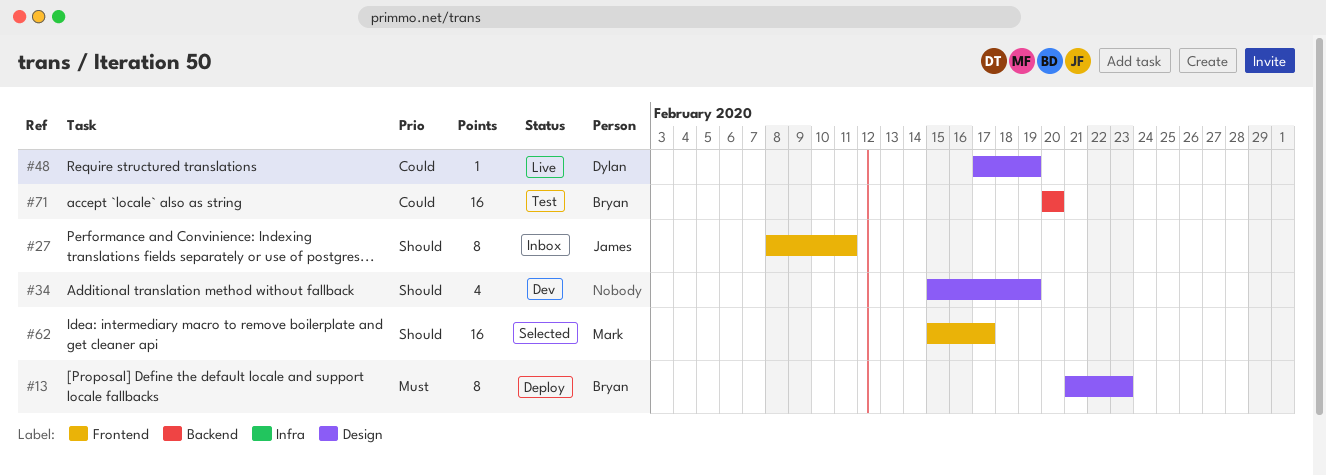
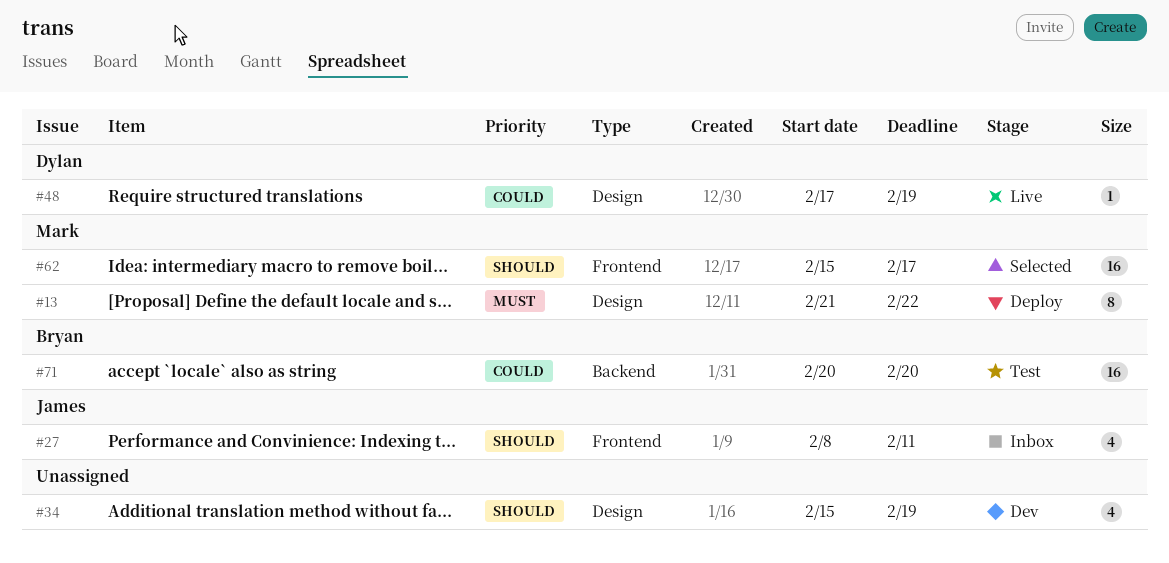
#13, owner: Bryan -> Mark
#13, due: Feb 23 -> Feb 22
#27, estimate: 8 -> 4

